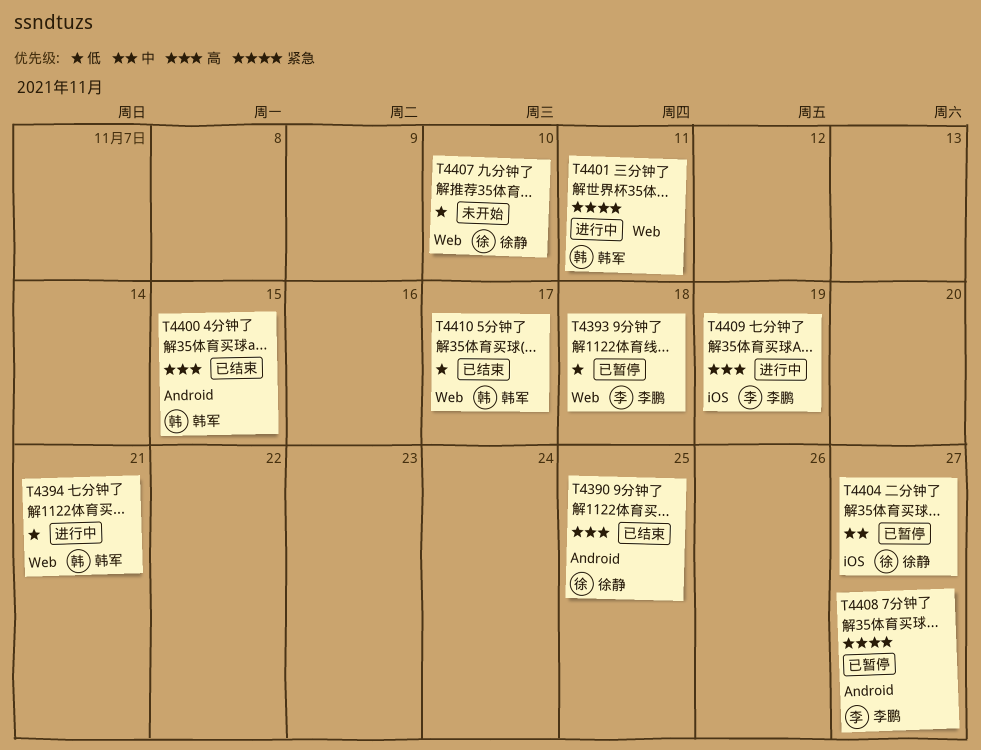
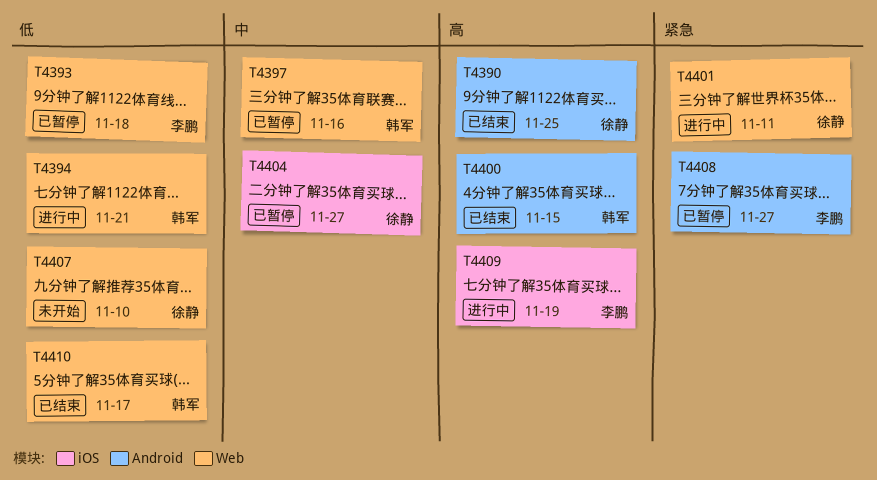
T4397: none -> present
T4401, owner: 韩军 -> 徐静

